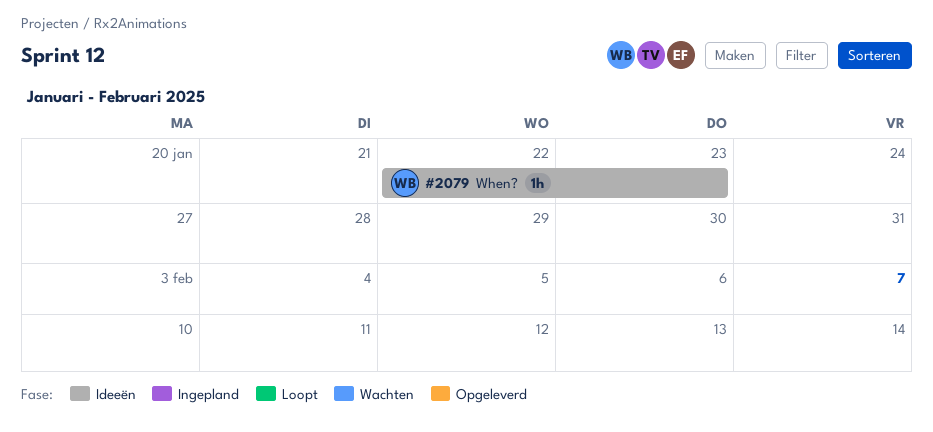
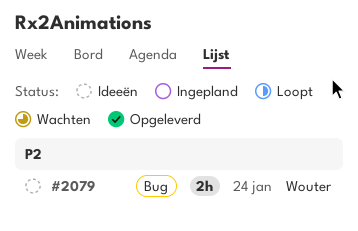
#2079, estimate: 1h -> 2h
#2079, due: Jan 23 -> Jan 24

